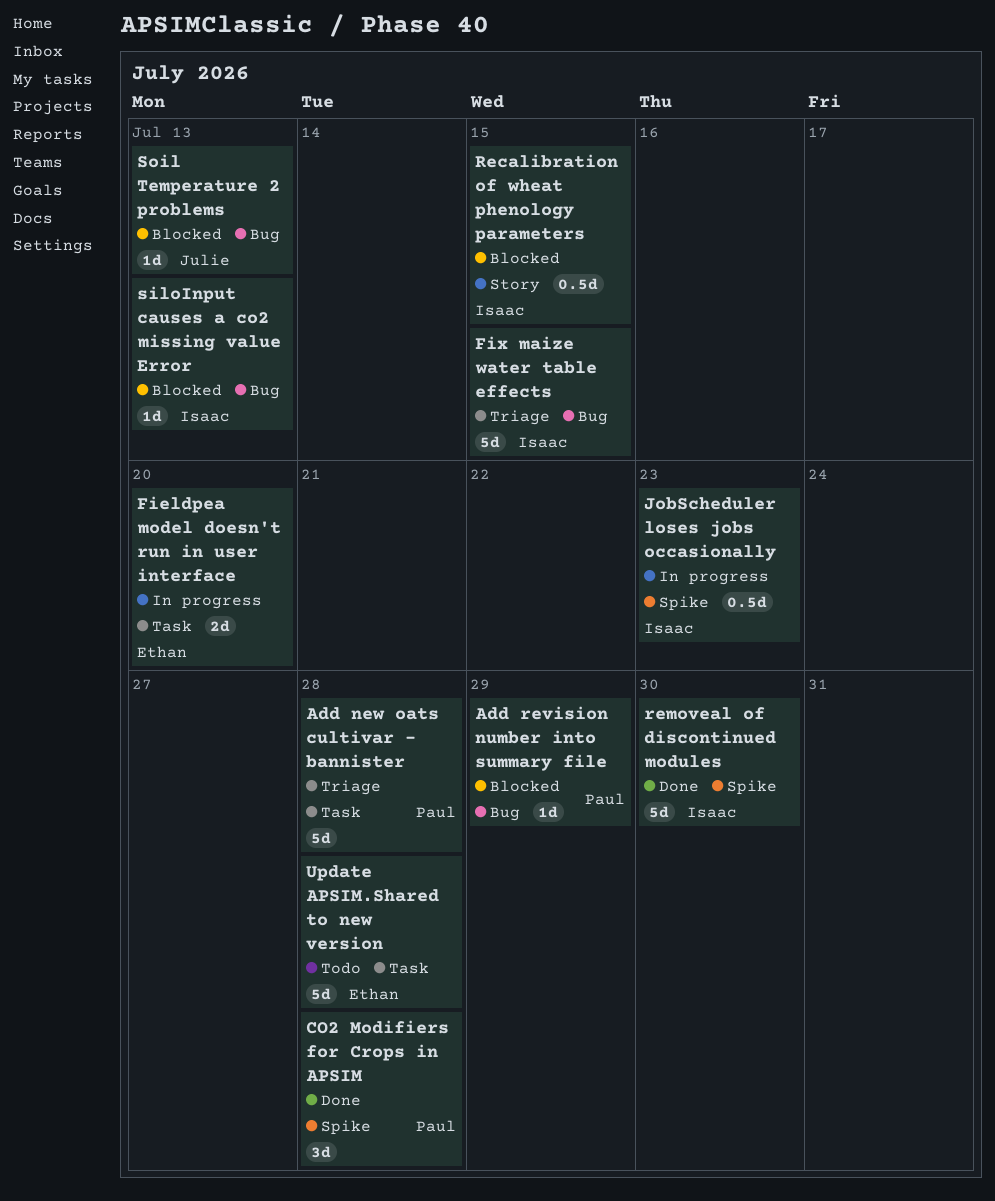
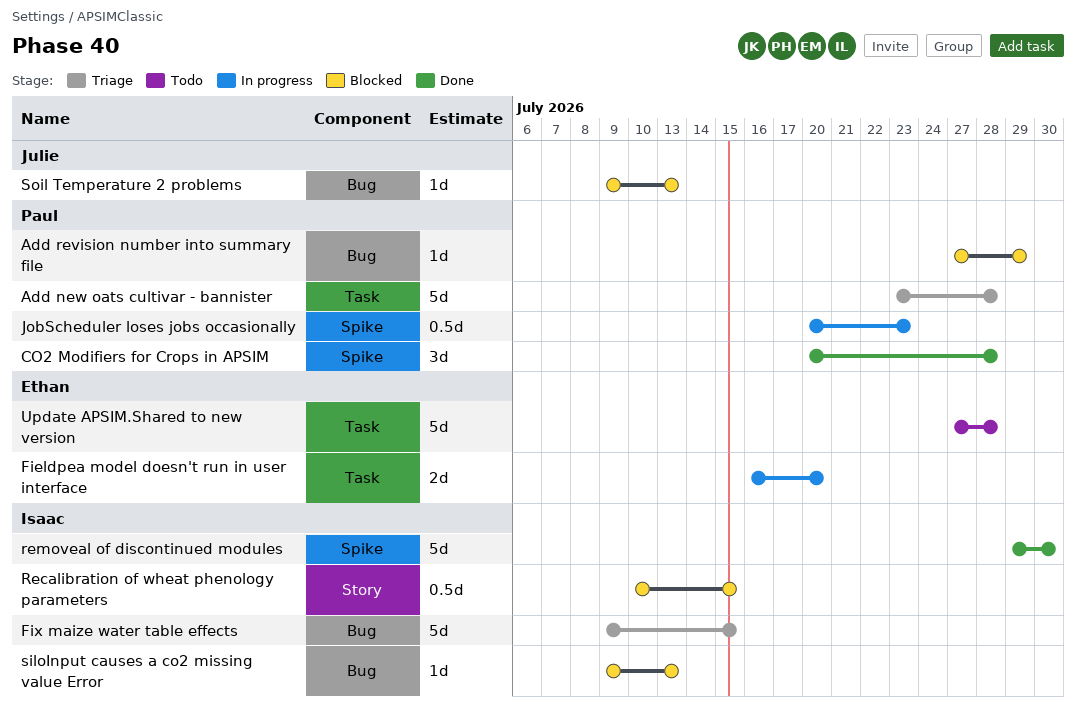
JobScheduler loses jobs occasionally, owner: Isaac -> Paul

